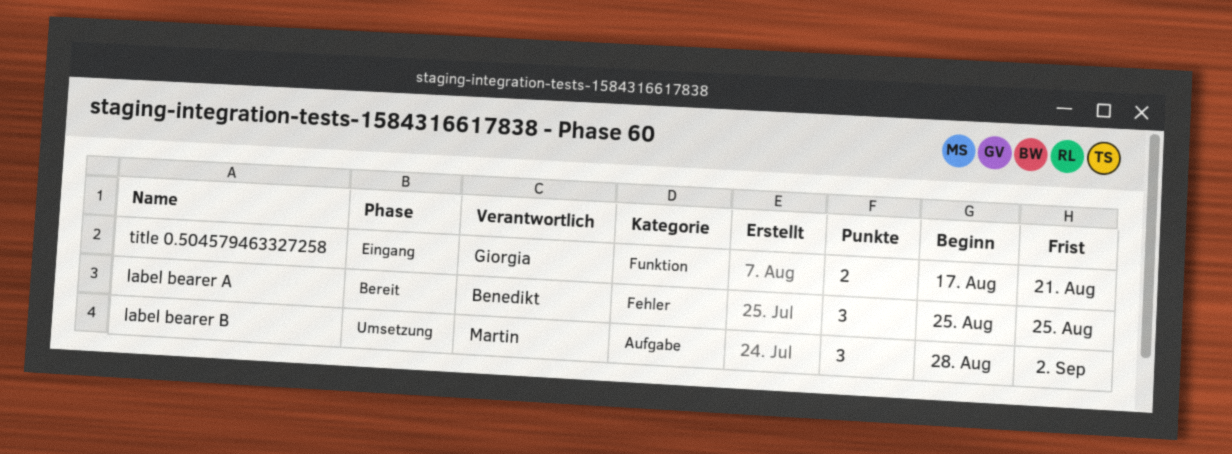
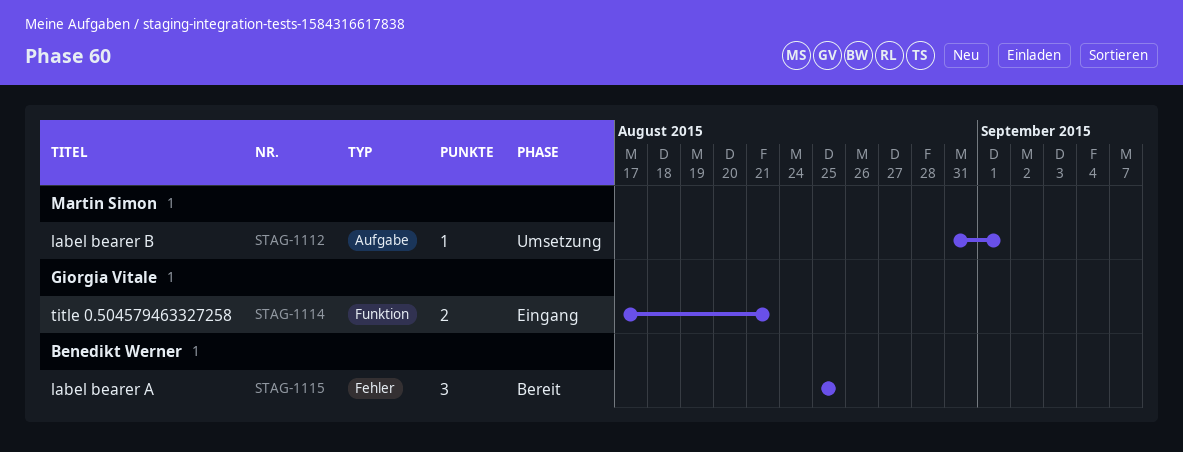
label bearer B, estimate: 3 -> 1
label bearer B, start: Aug 28 -> Aug 31
label bearer B, due: Sep 2 -> Sep 1

